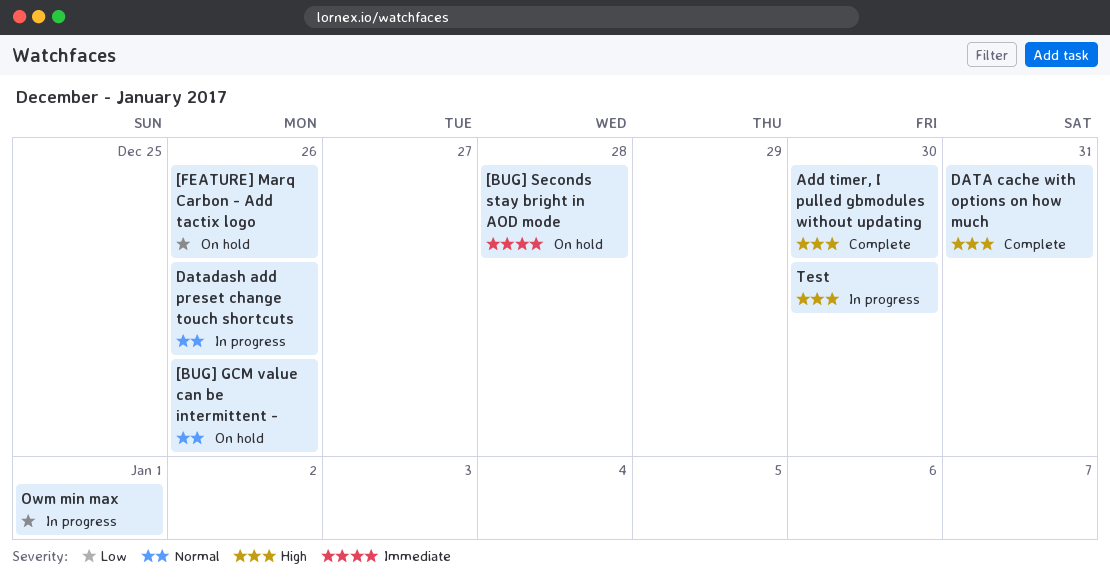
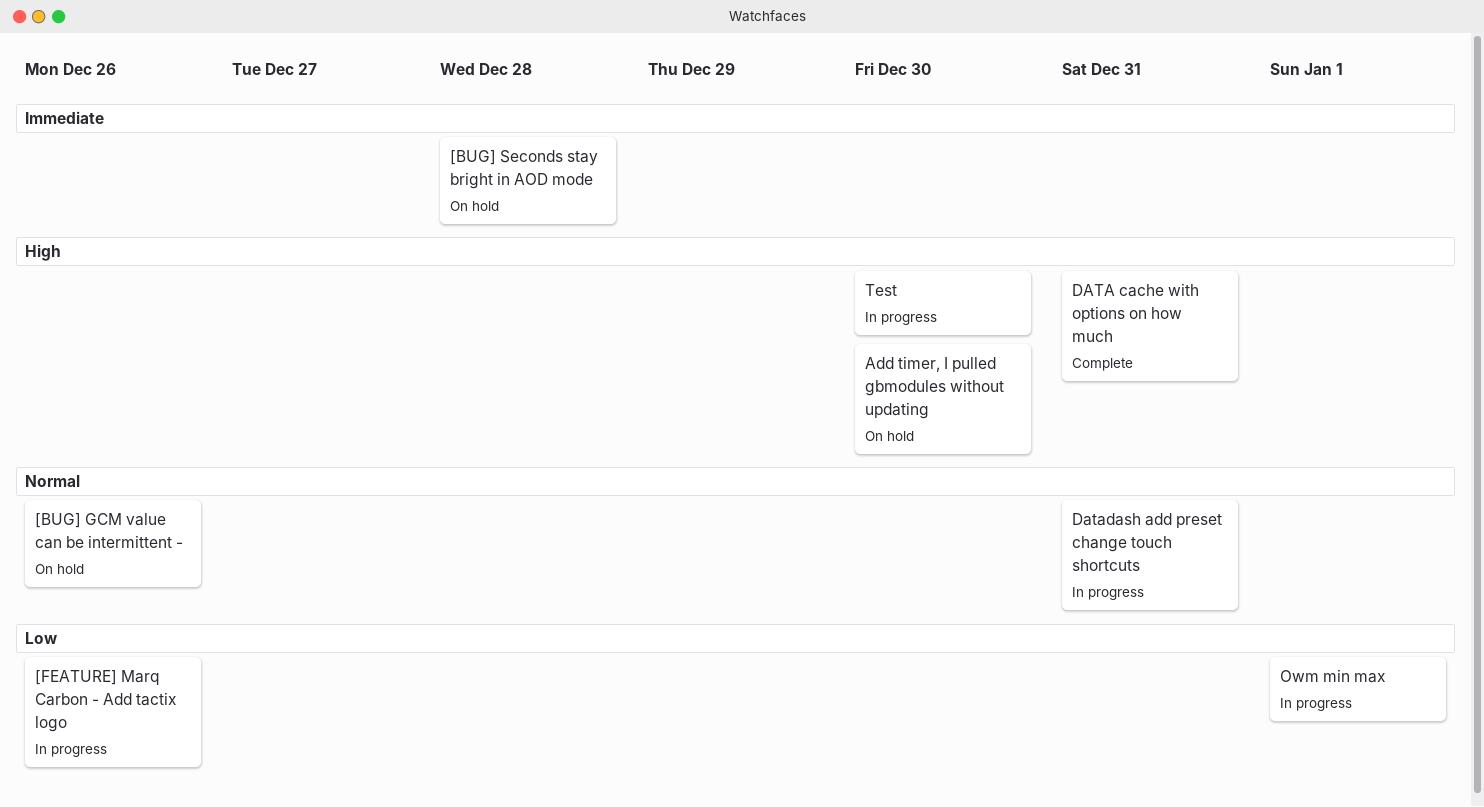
[FEATURE] Marq Carbon - Add tactix logo, status: On hold -> In progress
Add timer, I pulled gbmodules without updating, status: Complete -> On hold
Datadash add preset change touch shortcuts, due: Dec 26 -> Dec 31

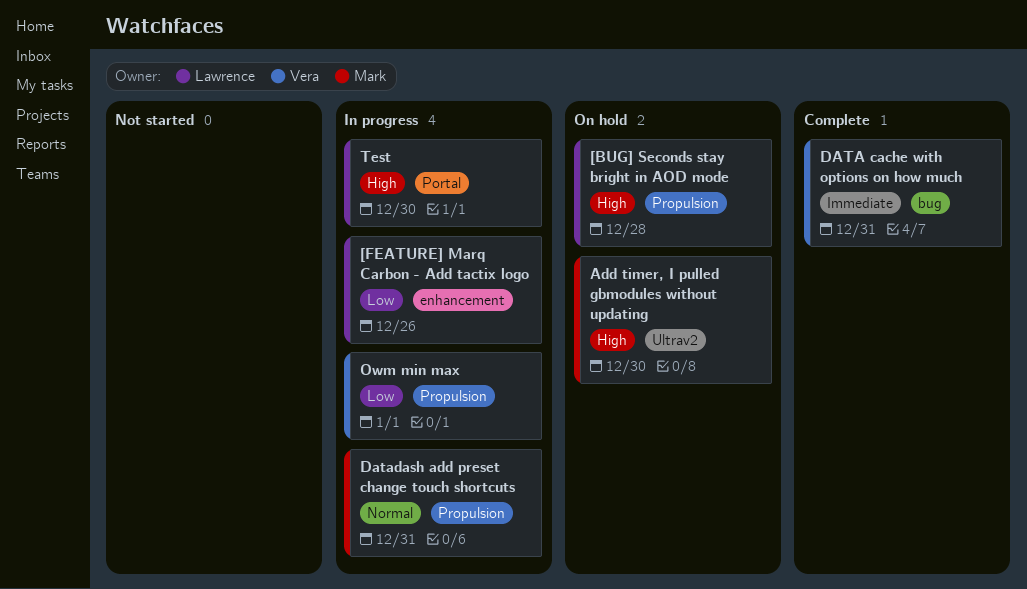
[BUG] GCM value can be intermittent -: present -> none
[BUG] Seconds stay bright in AOD mode, priority: Immediate -> High
DATA cache with options on how much, priority: High -> Immediate

